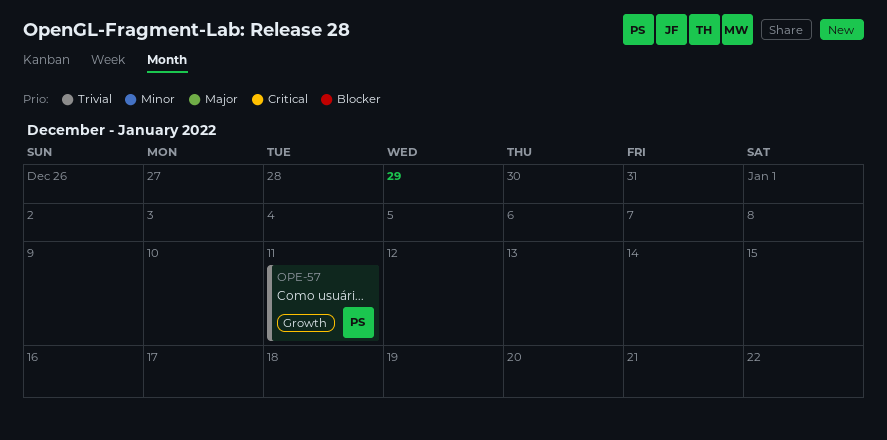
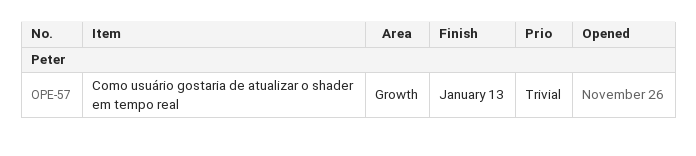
OPE-57, due: Jan 11 -> Jan 13

